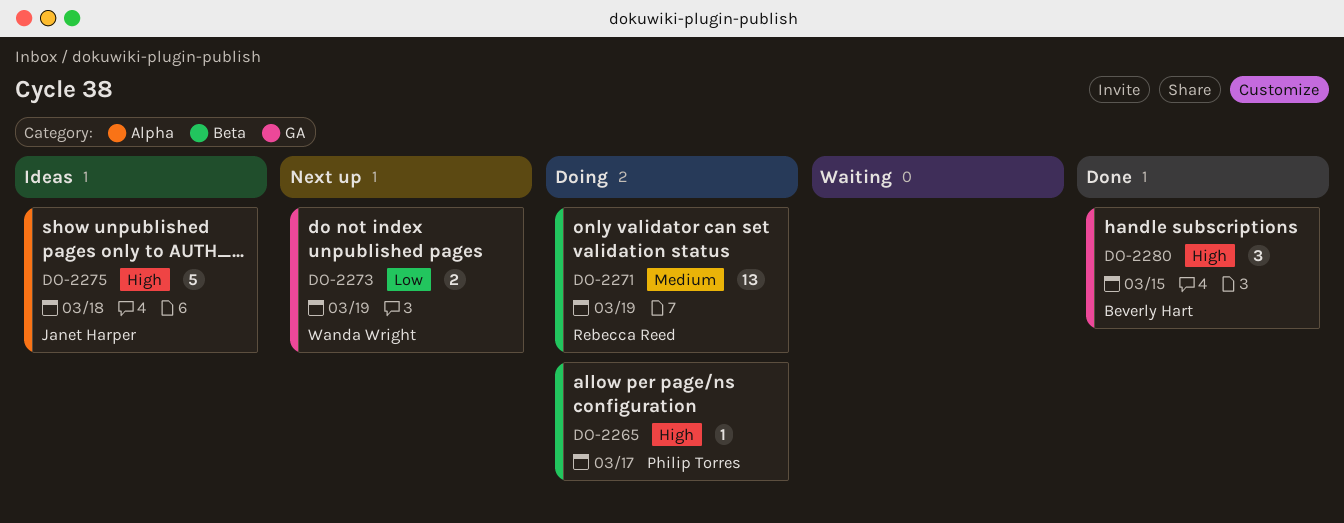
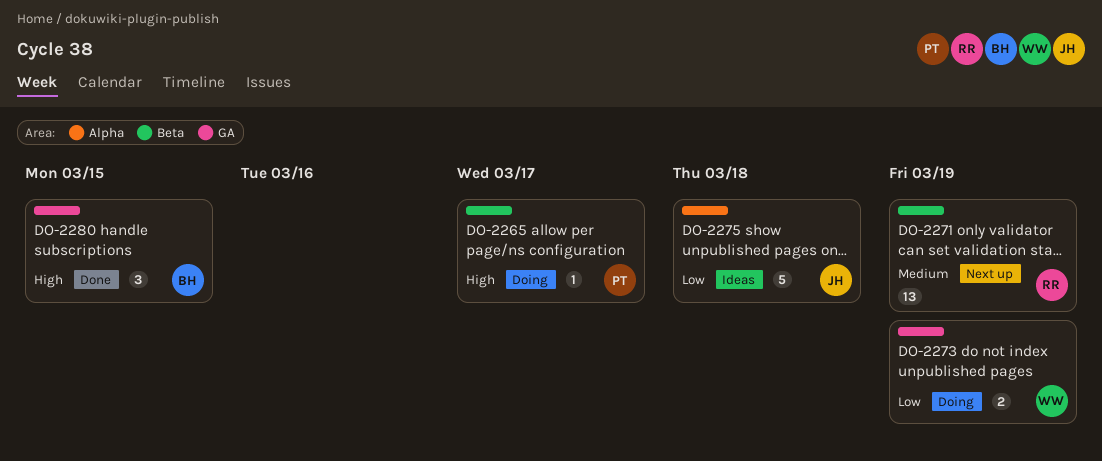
DO-2271, status: Doing -> Next up
DO-2273, status: Next up -> Doing
DO-2275, priority: High -> Low

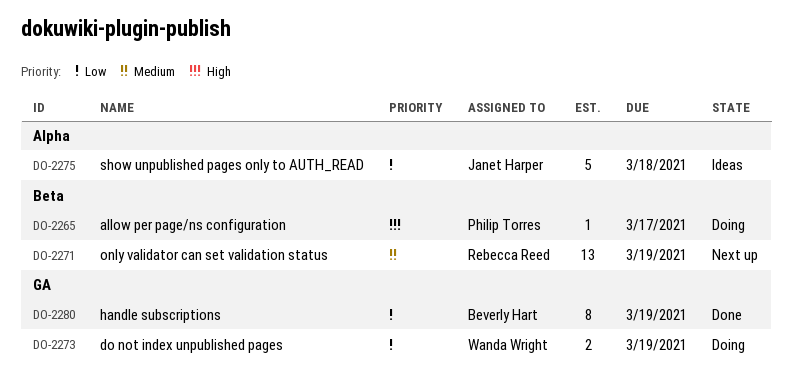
DO-2280, priority: High -> Low
DO-2280, estimate: 3 -> 8
DO-2280, due: Mar 15 -> Mar 19

